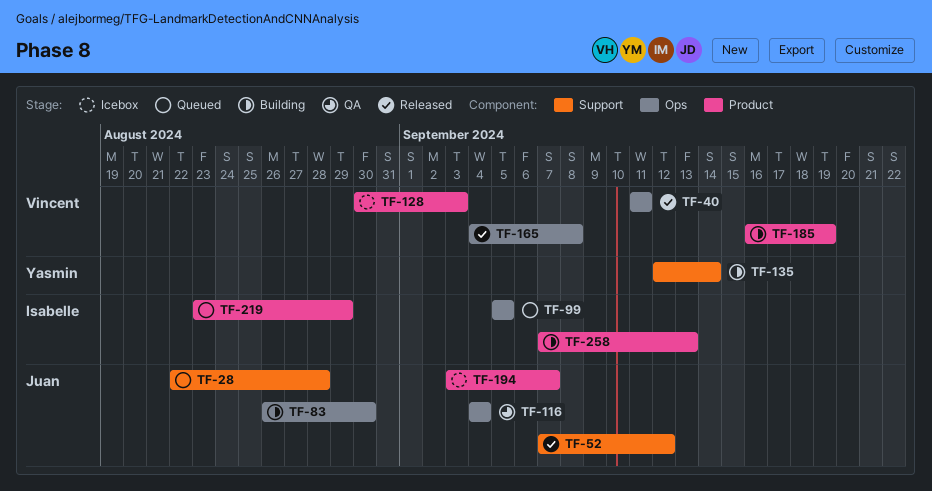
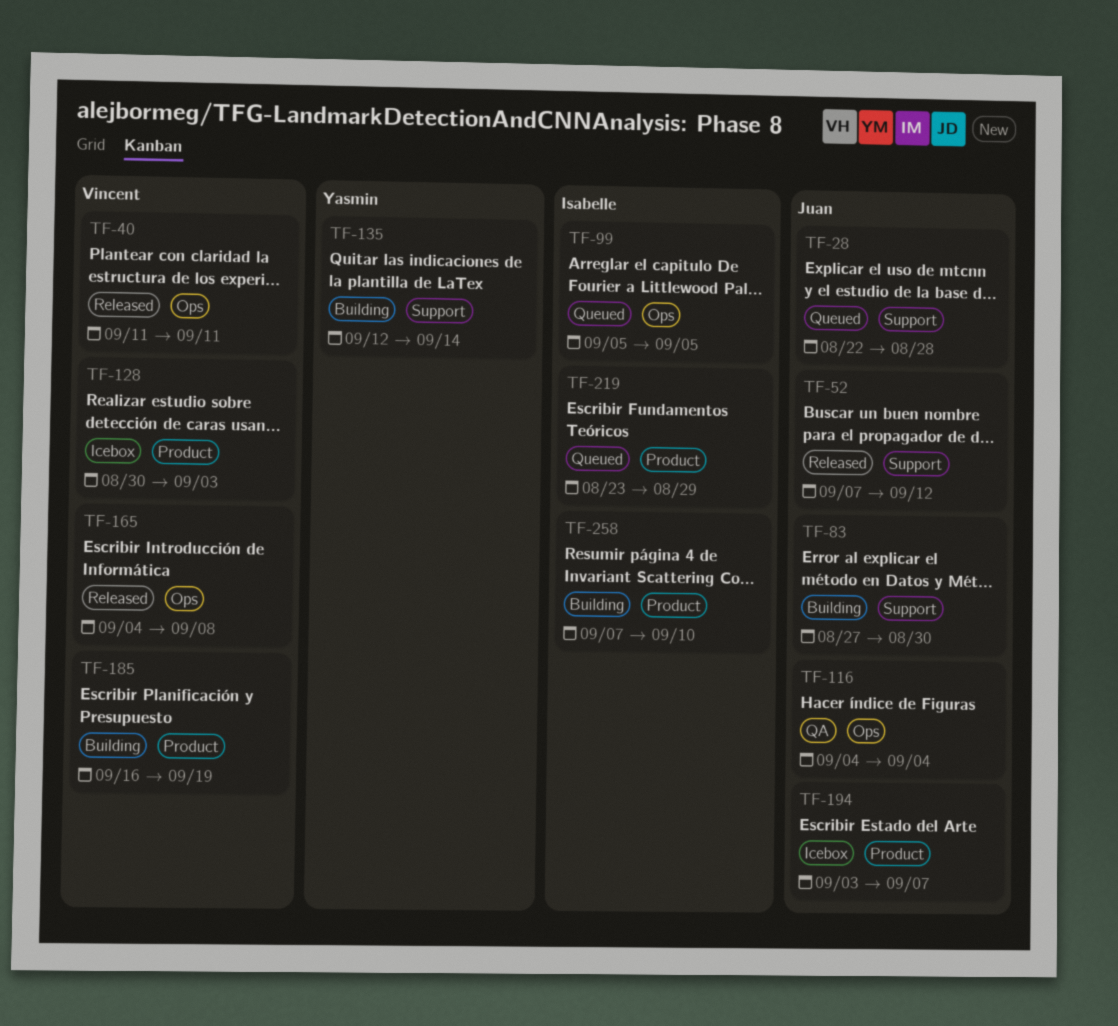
TF-83, label: Ops -> Support
TF-83, start: Aug 26 -> Aug 27
TF-258, due: Sep 13 -> Sep 10

